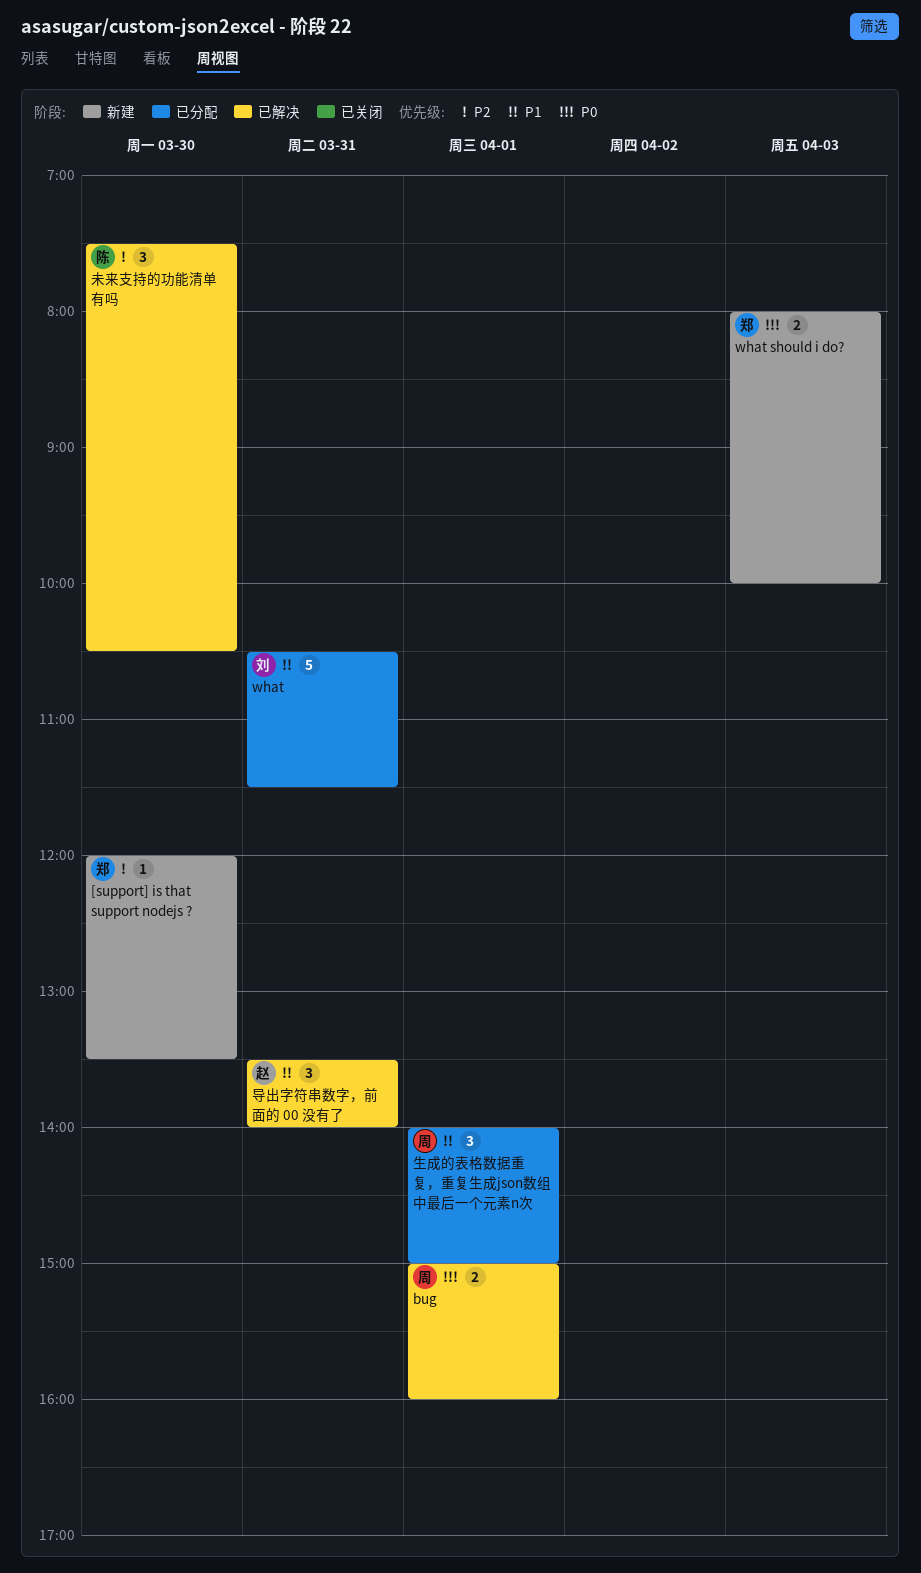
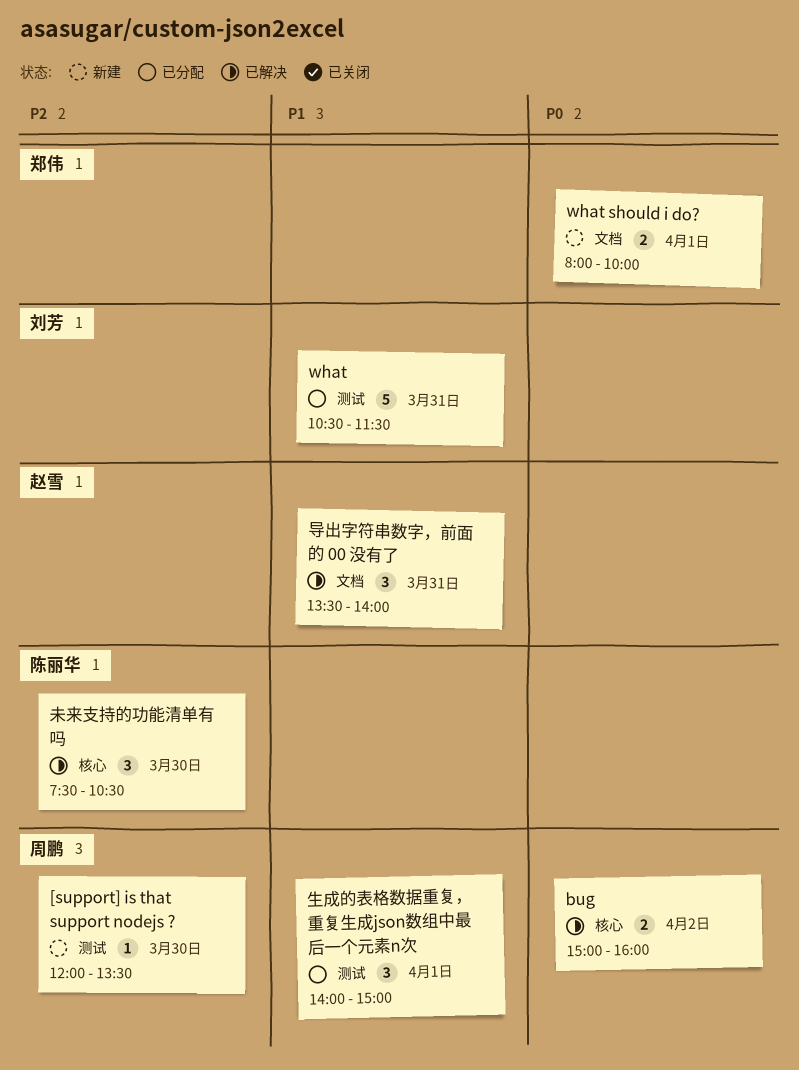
[support] is that support nodejs ?, owner: 郑伟 -> 周鹏
bug, day: Apr 1 -> Apr 2
what should i do?, day: Apr 3 -> Apr 1

